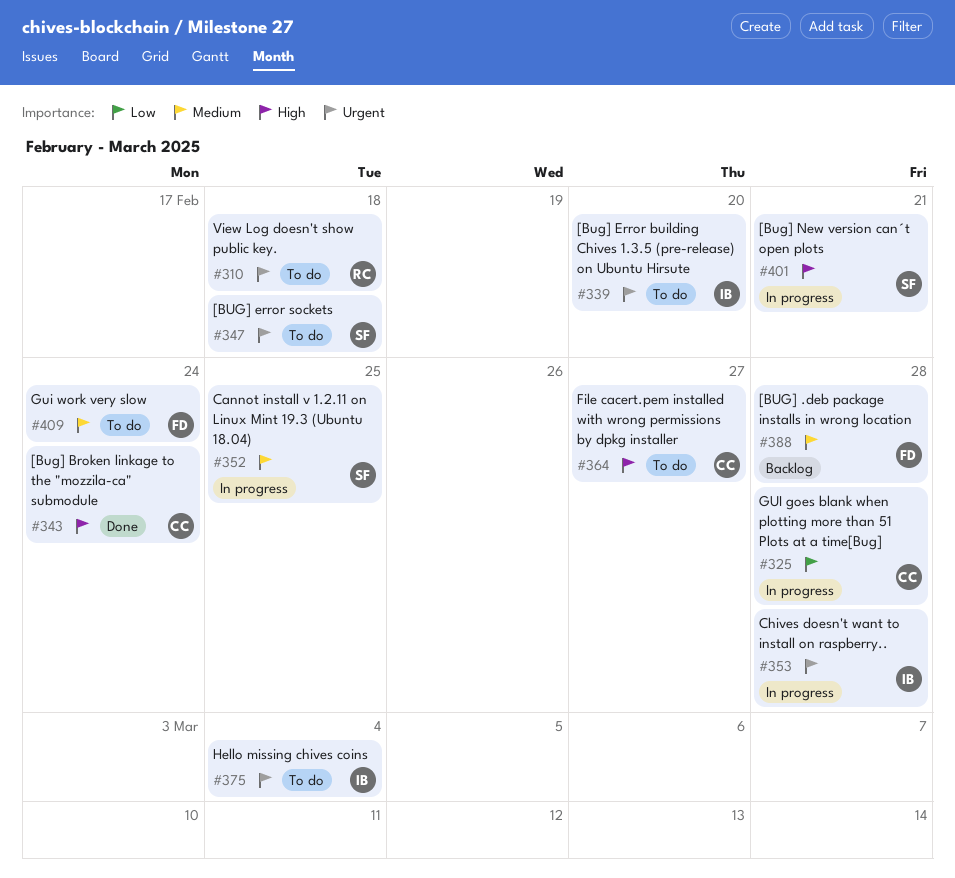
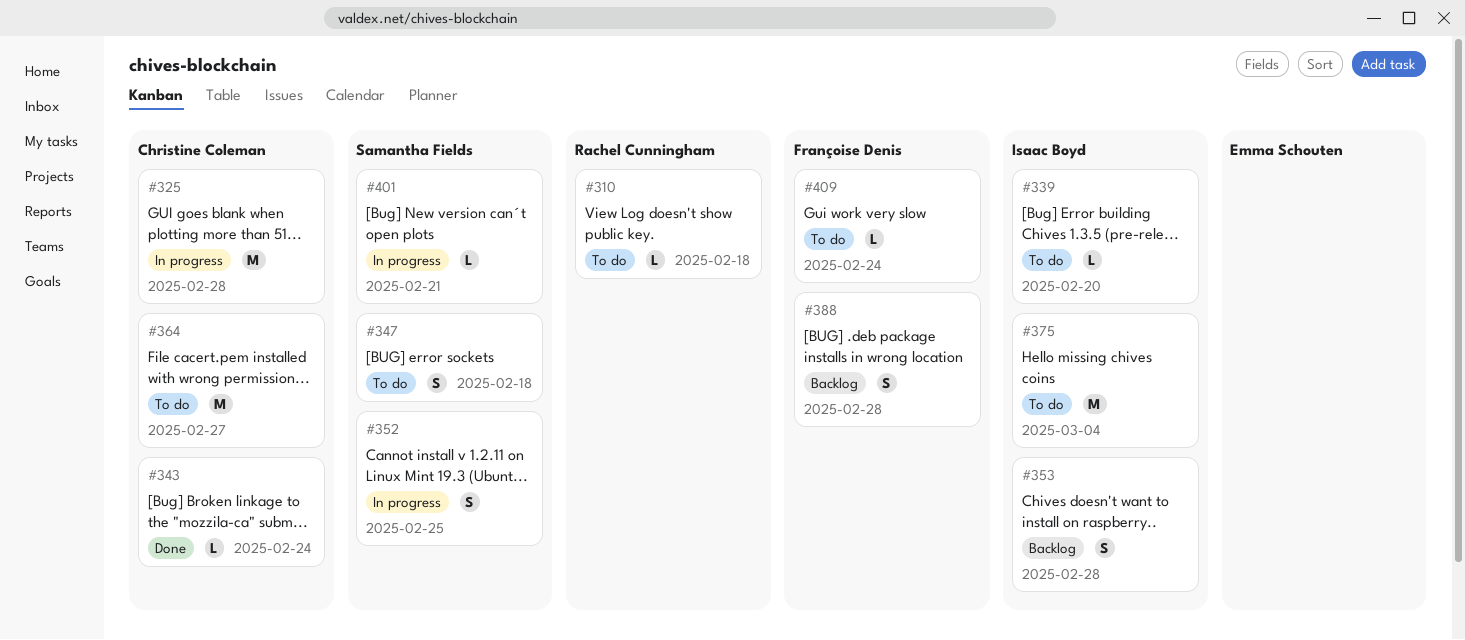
#353, status: In progress -> Backlog

